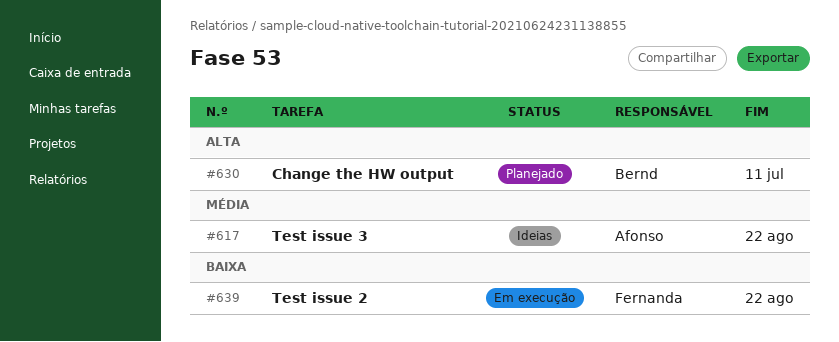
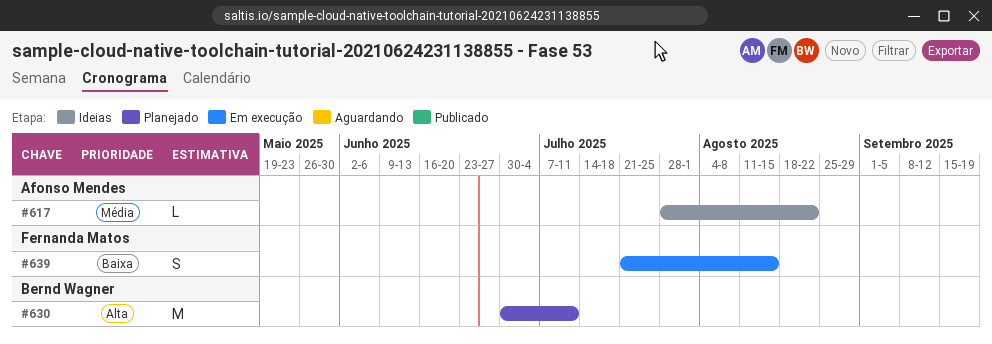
#639, due: Aug 22 -> Aug 15

